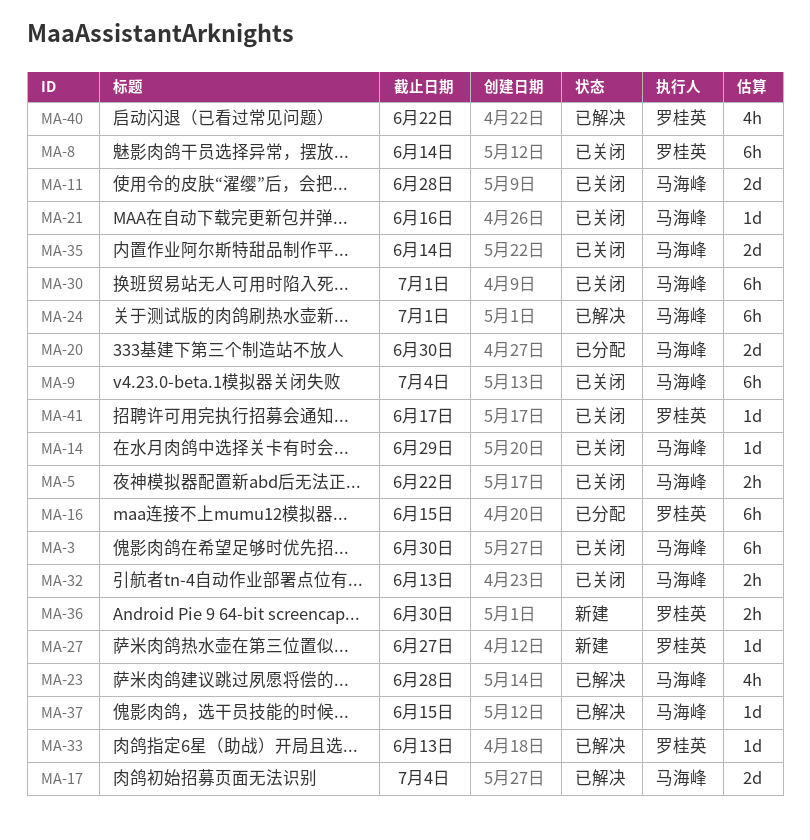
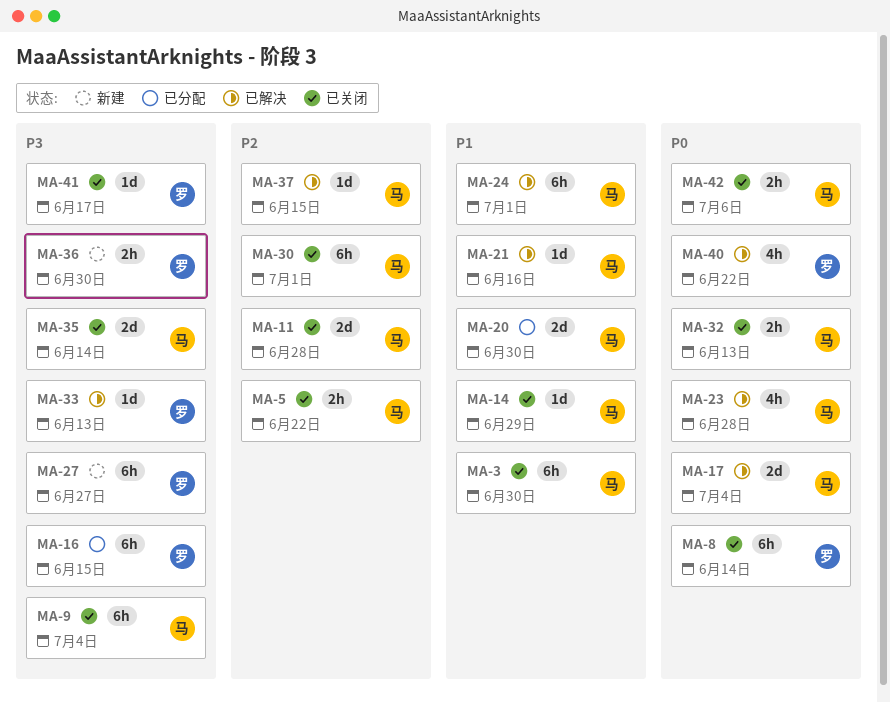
MA-21, status: 已关闭 -> 已解决
MA-27, estimate: 1d -> 6h
MA-42: none -> present

